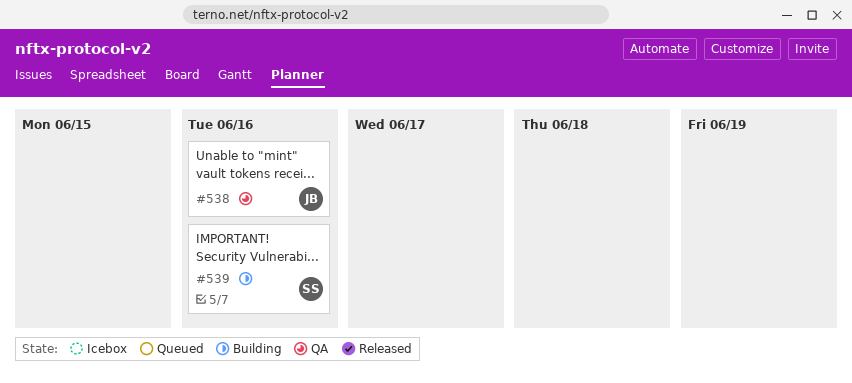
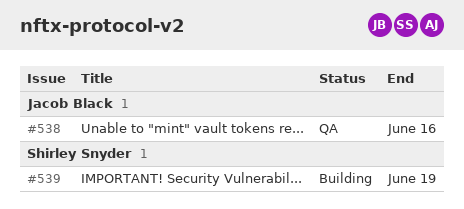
#539, due: Jun 16 -> Jun 19

